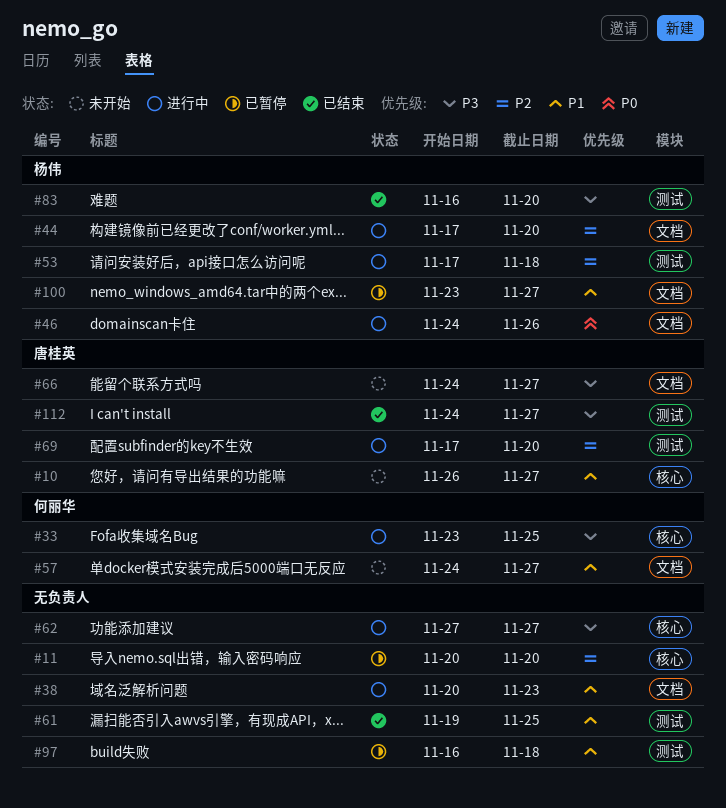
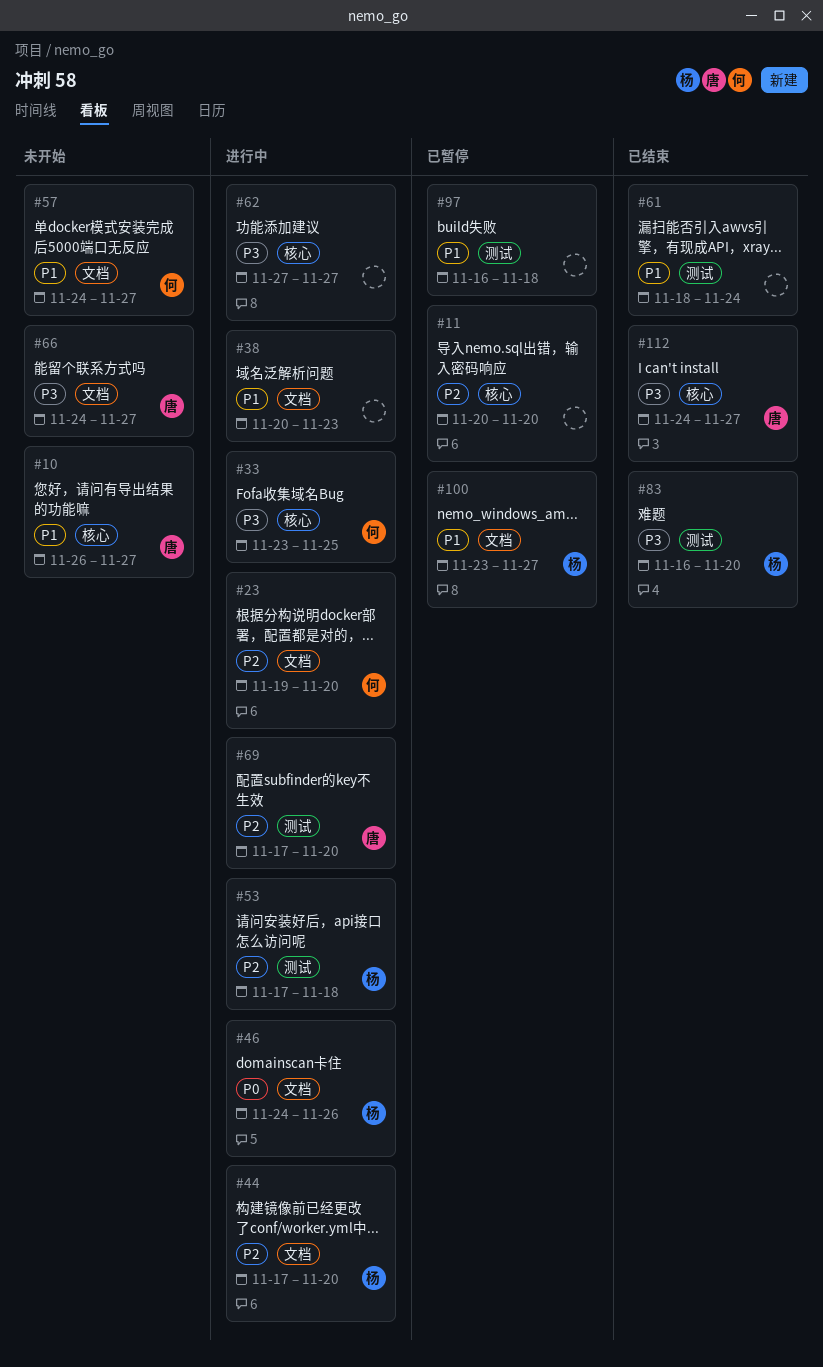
#23: none -> present
#61, start: Nov 19 -> Nov 18
#61, due: Nov 25 -> Nov 24
#112, label: 测试 -> 核心

